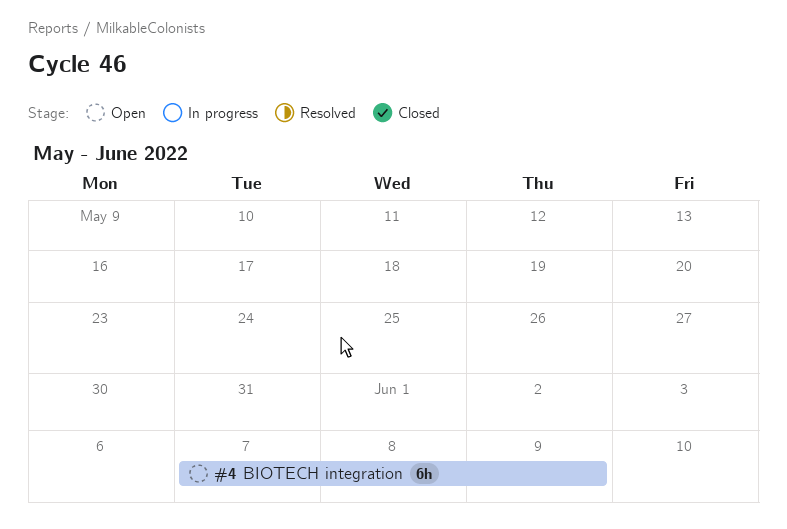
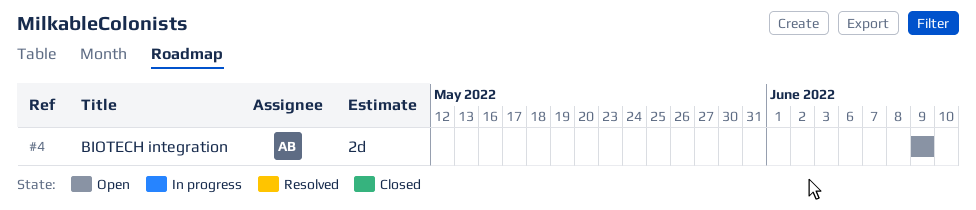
#4, estimate: 6h -> 2d
#4, start: Jun 7 -> Jun 9

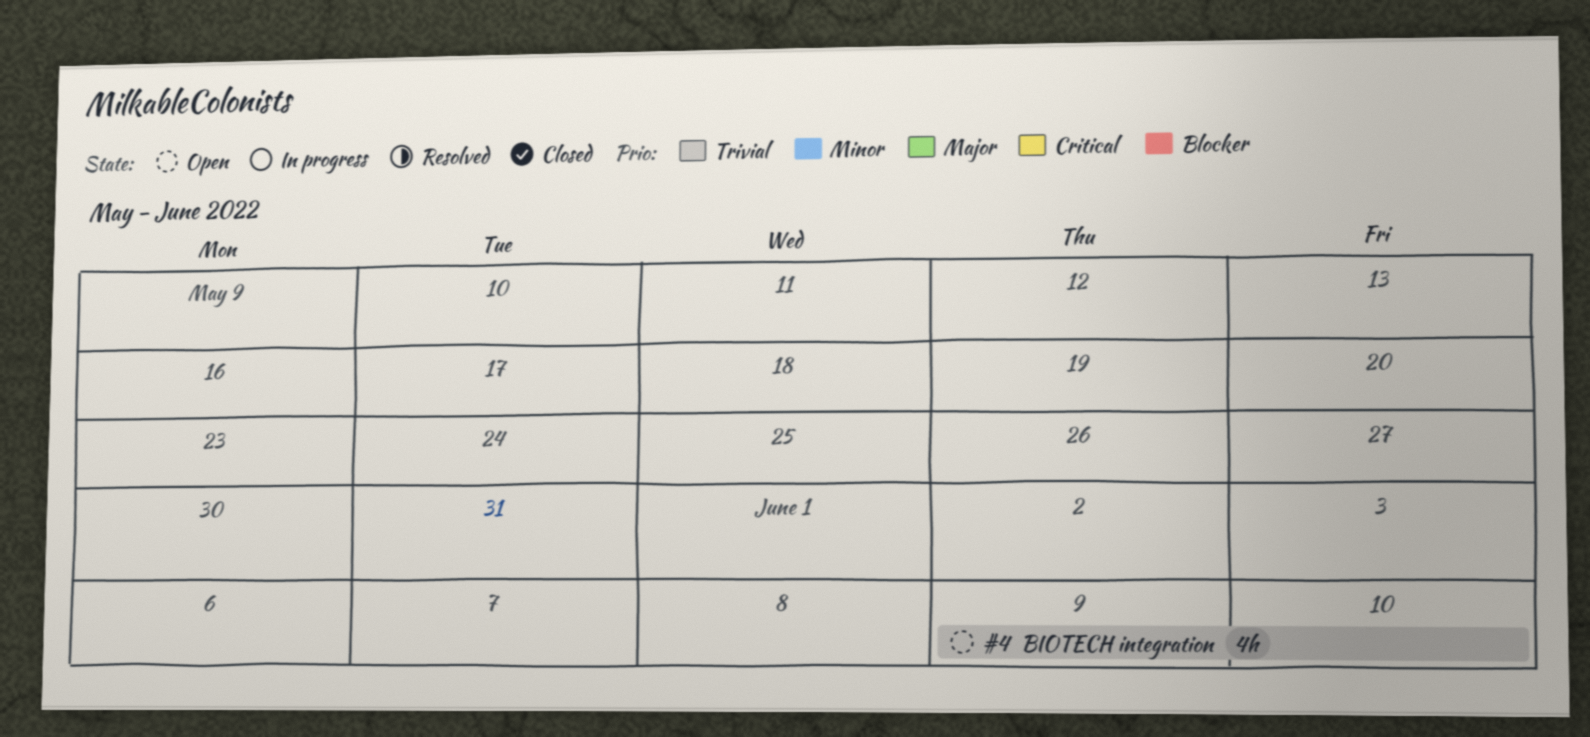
#4, estimate: 2d -> 4h
#4, due: Jun 9 -> Jun 10

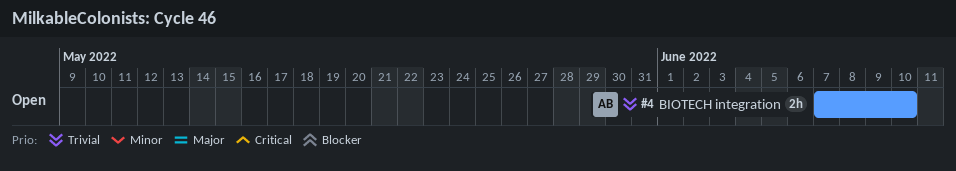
#4, estimate: 4h -> 2h
#4, start: Jun 9 -> Jun 7

